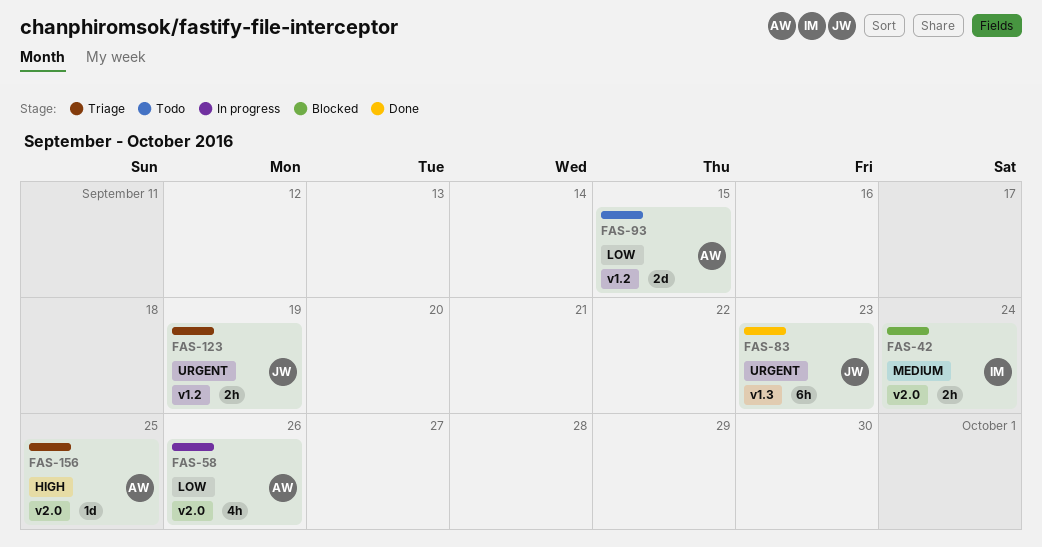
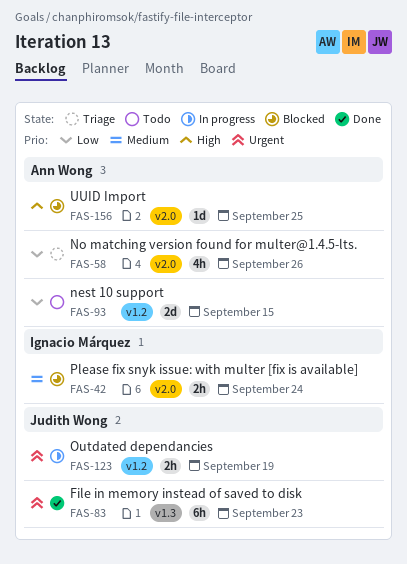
FAS-58, status: In progress -> Triage
FAS-123, status: Triage -> In progress
FAS-156, status: Triage -> Blocked

